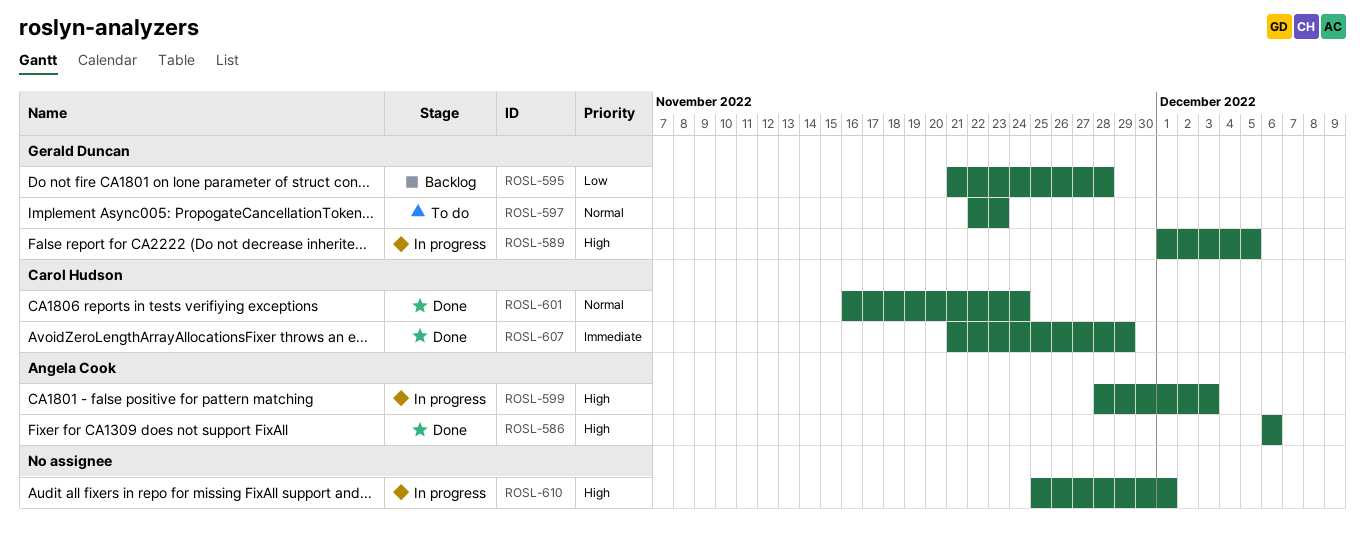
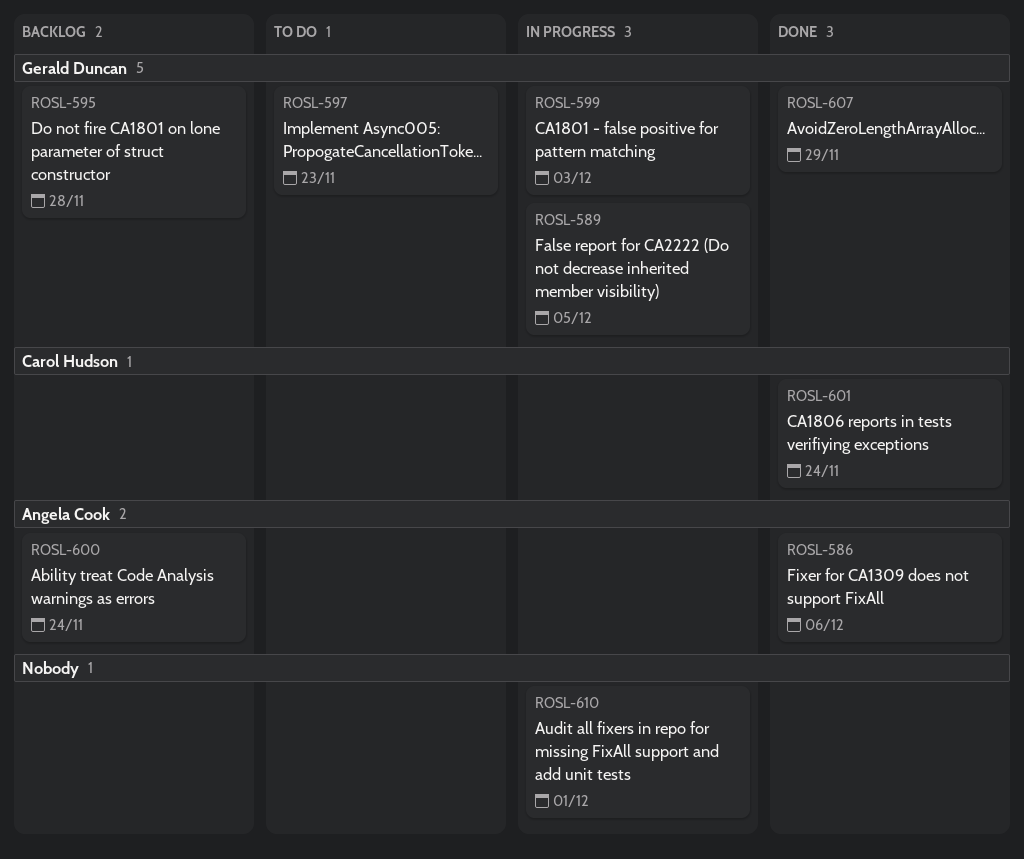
ROSL-599, owner: Angela Cook -> Gerald Duncan
ROSL-600: none -> present
ROSL-607, owner: Carol Hudson -> Gerald Duncan

